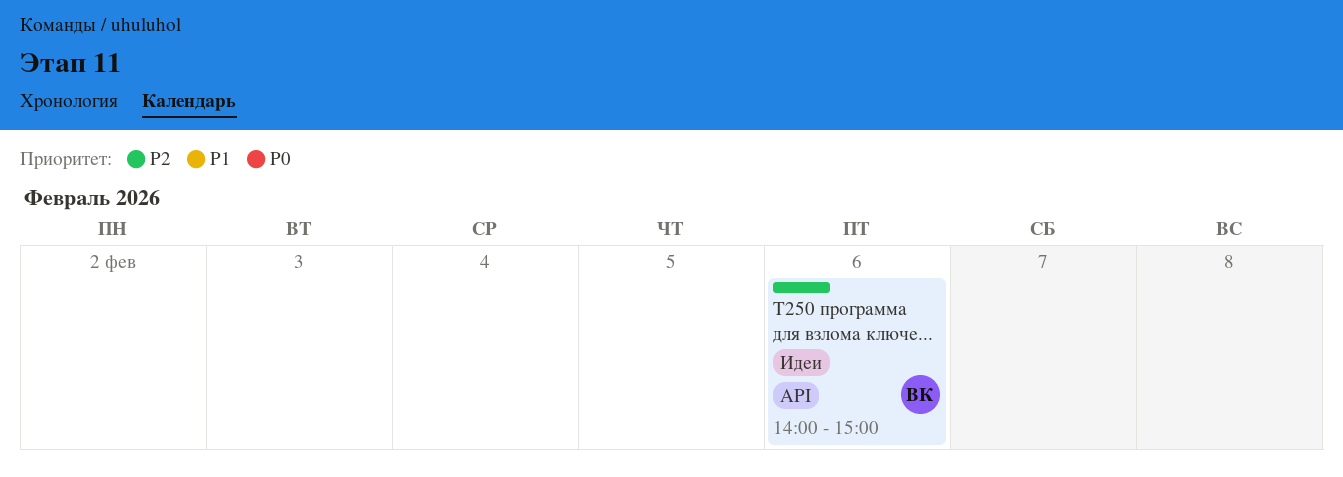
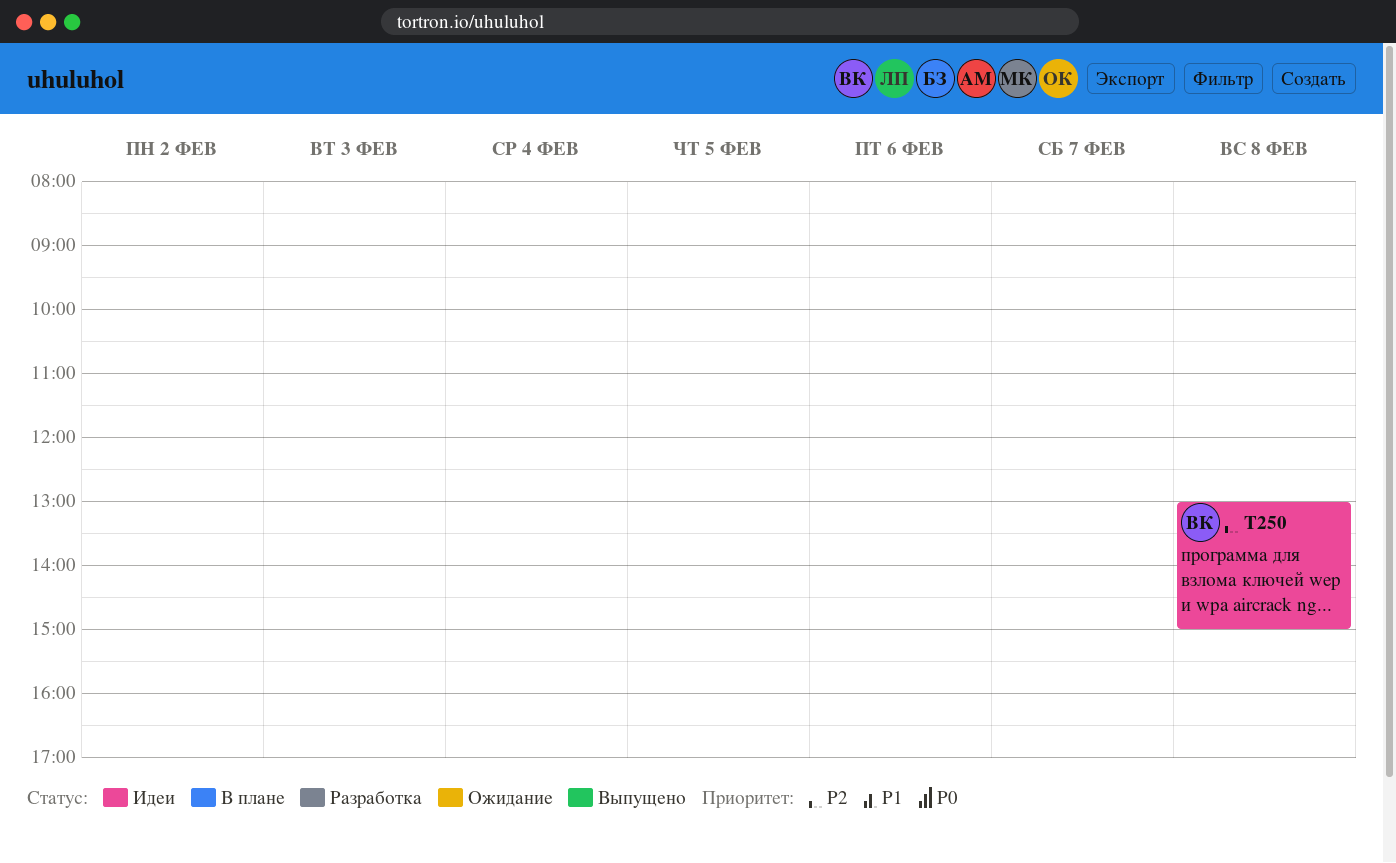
T250, day: Feb 6 -> Feb 8
T250, begins: 14:00 -> 13:00

